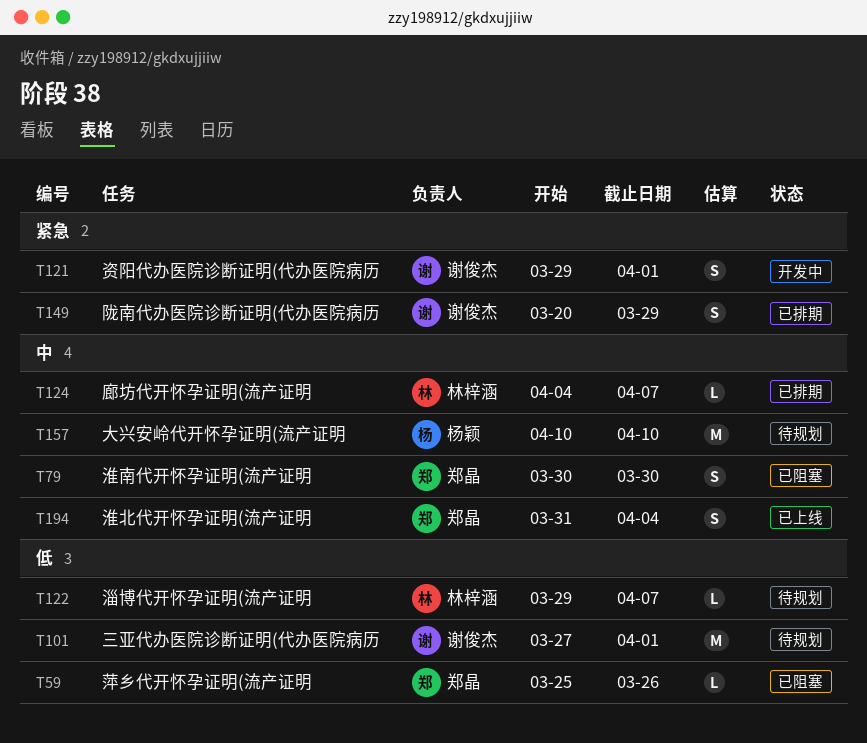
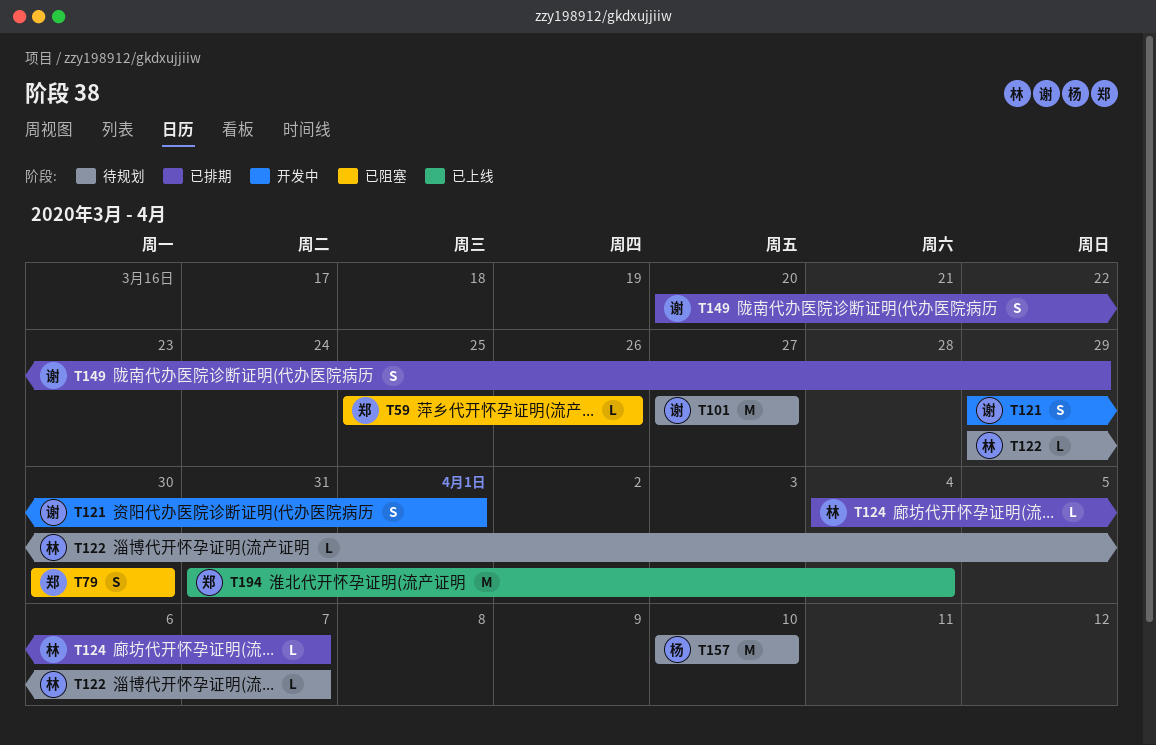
T101, due: Apr 1 -> Mar 27
T194, estimate: S -> M

